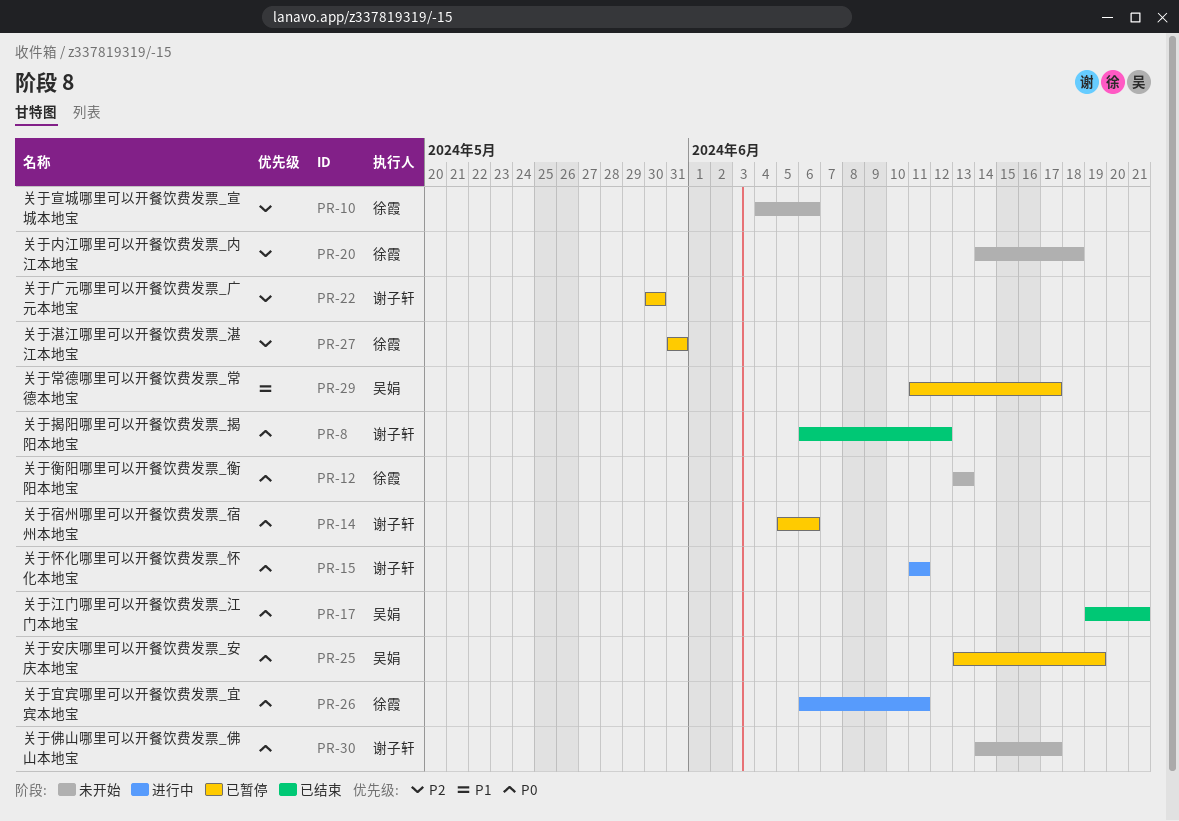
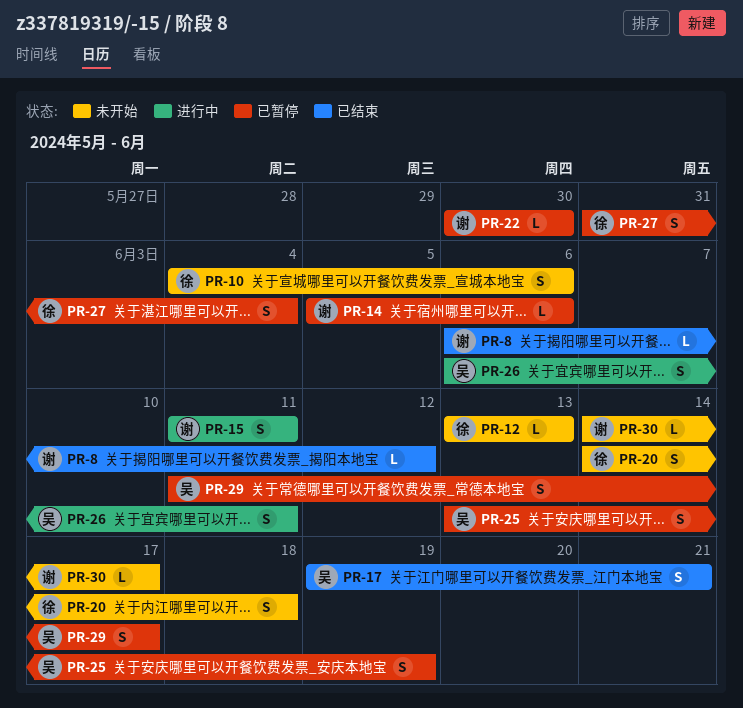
PR-26, owner: 徐霞 -> 吴娟
PR-27, due: May 31 -> Jun 4

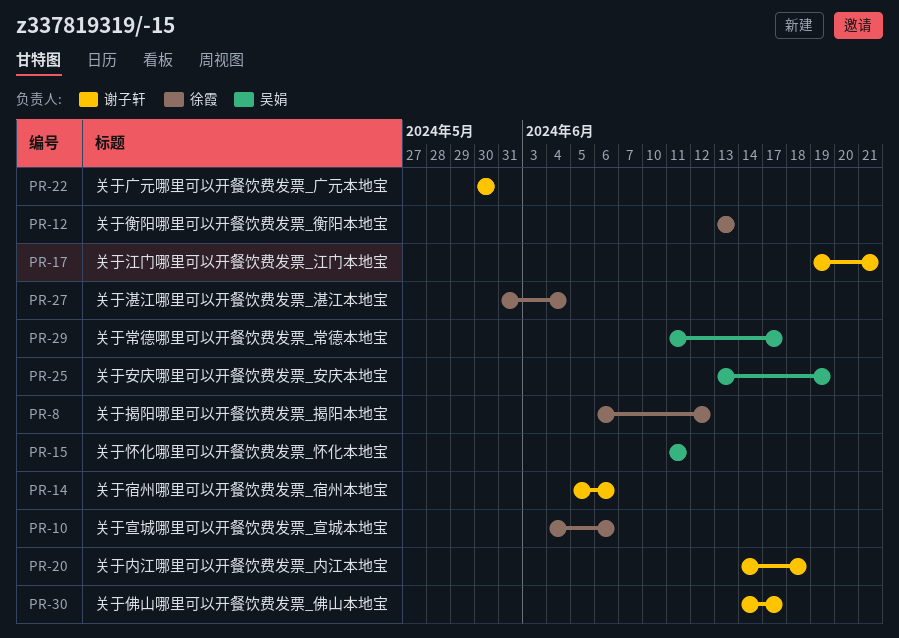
PR-8, owner: 谢子轩 -> 徐霞
PR-15, owner: 谢子轩 -> 吴娟
PR-17, owner: 吴娟 -> 谢子轩
PR-20, owner: 徐霞 -> 谢子轩
PR-26: present -> none

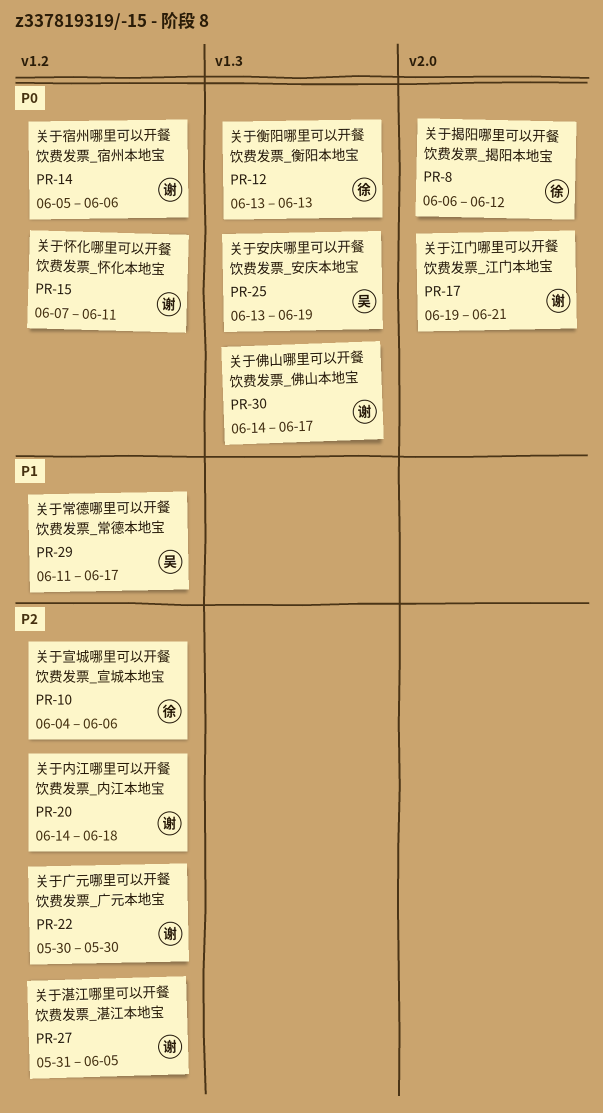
PR-15, owner: 吴娟 -> 谢子轩
PR-15, start: Jun 11 -> Jun 7
PR-27, owner: 徐霞 -> 谢子轩
PR-27, due: Jun 4 -> Jun 5

